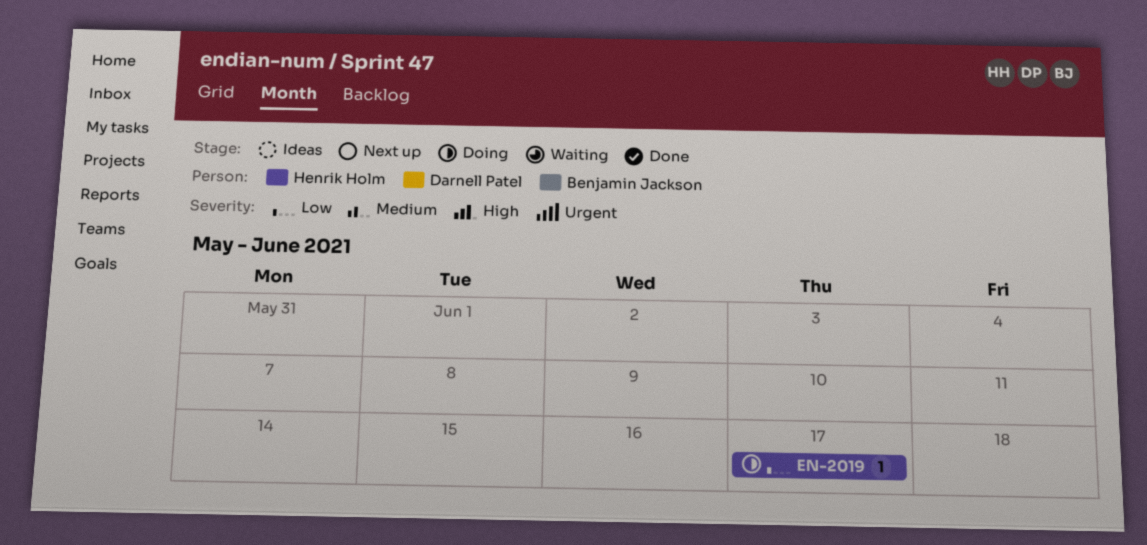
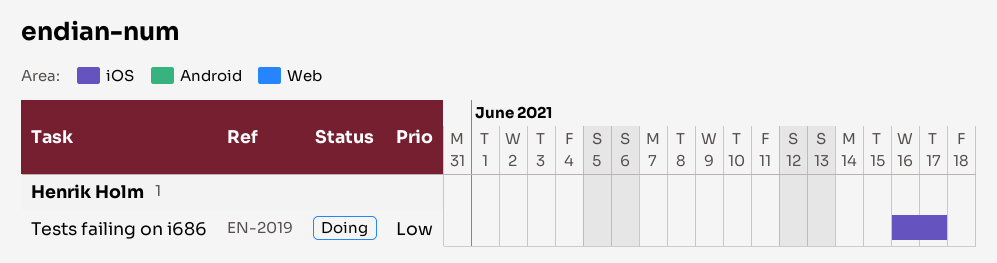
EN-2019, start: Jun 17 -> Jun 16

